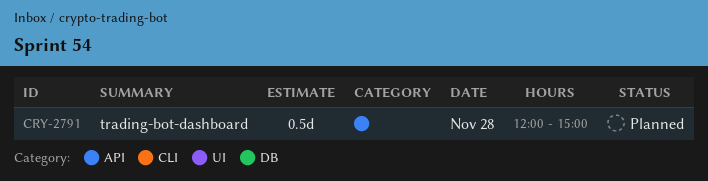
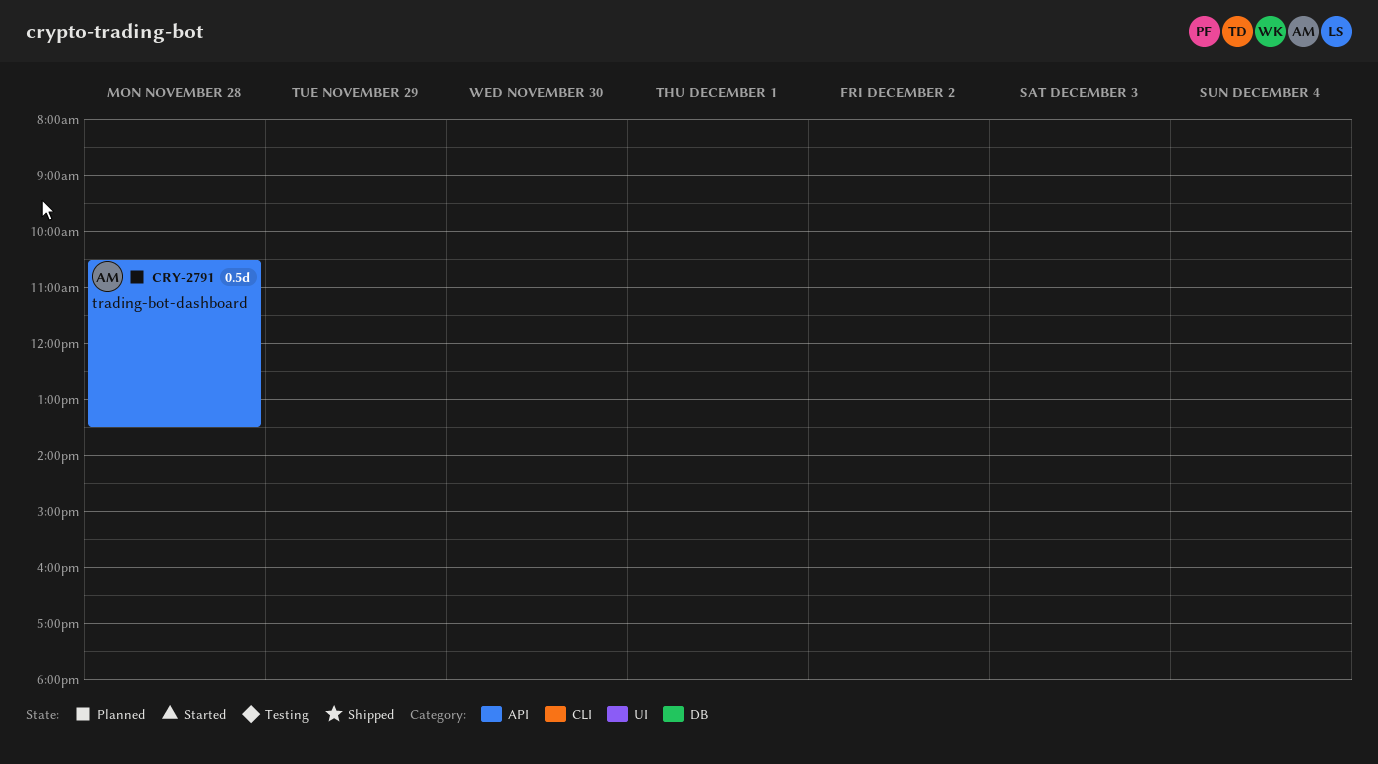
CRY-2791, begins: 12:00 -> 10:30
CRY-2791, ends: 15:00 -> 13:30

